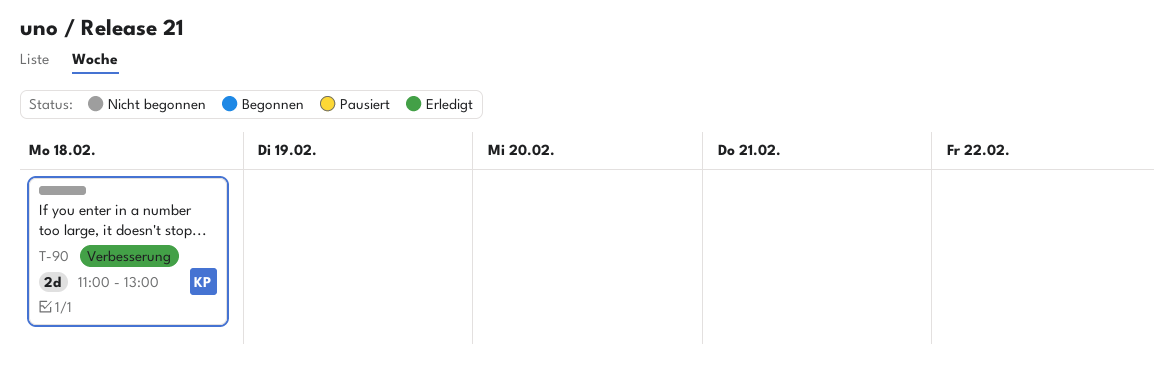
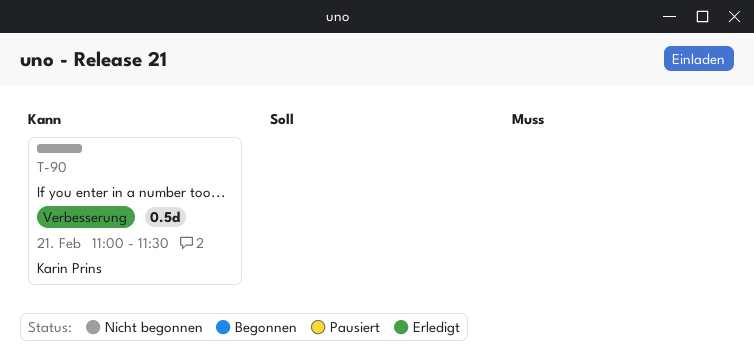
T-90, estimate: 2d -> 0.5d
T-90, day: Feb 18 -> Feb 21
T-90, ends: 13:00 -> 11:30

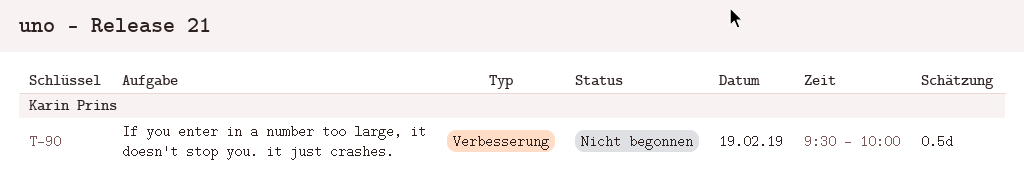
T-90, day: Feb 21 -> Feb 19
T-90, begins: 11:00 -> 09:30
T-90, ends: 11:30 -> 10:00

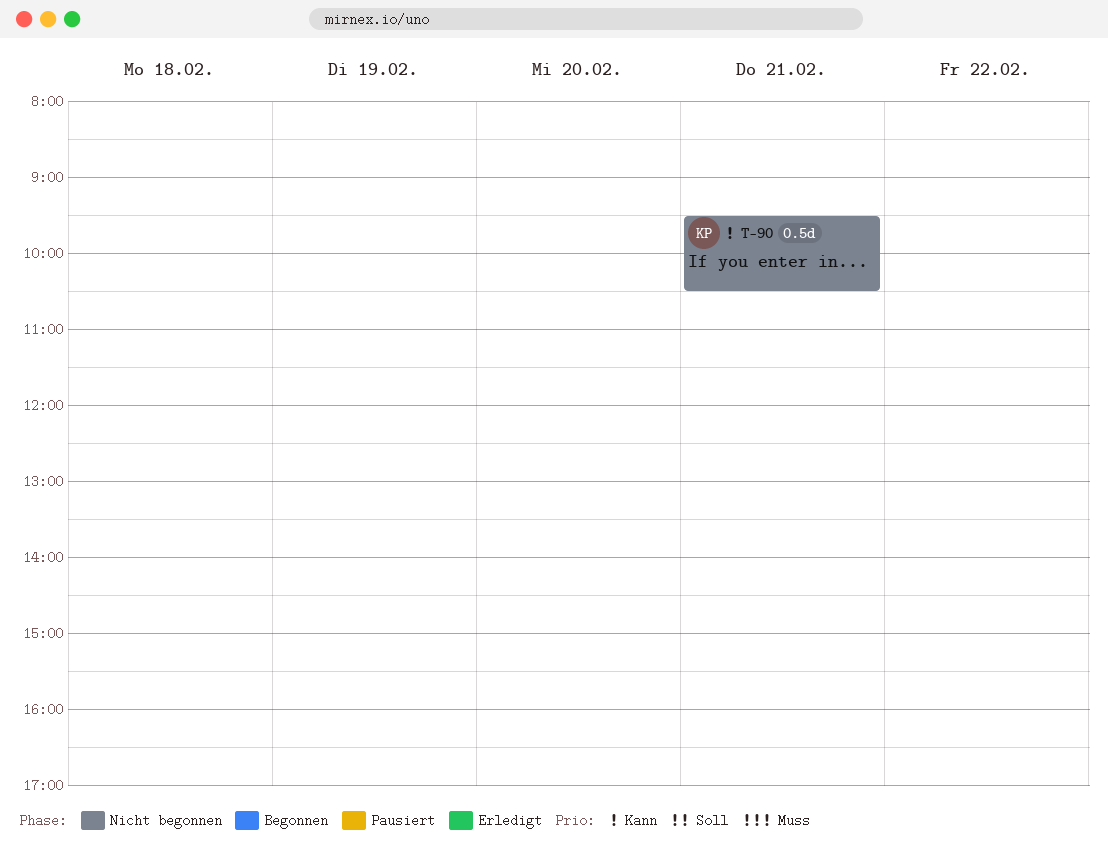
T-90, day: Feb 19 -> Feb 21
T-90, ends: 10:00 -> 10:30

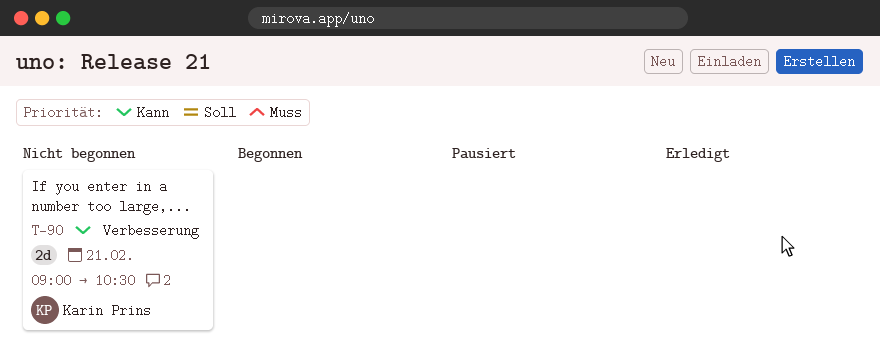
T-90, estimate: 0.5d -> 2d
T-90, begins: 09:30 -> 09:00

